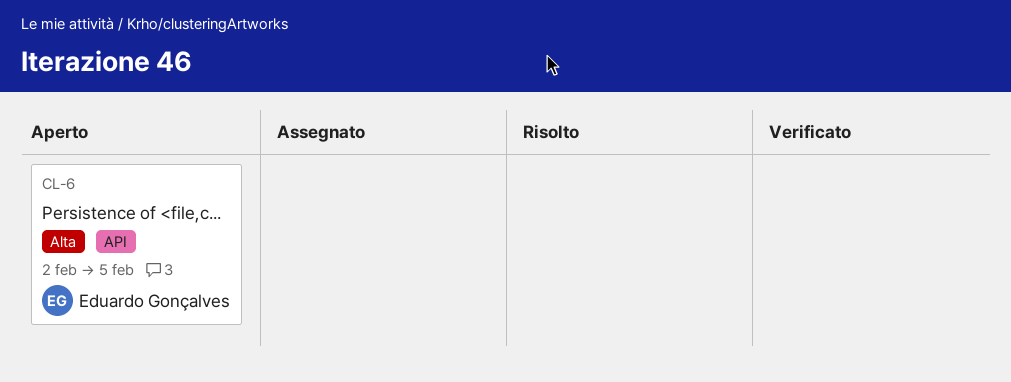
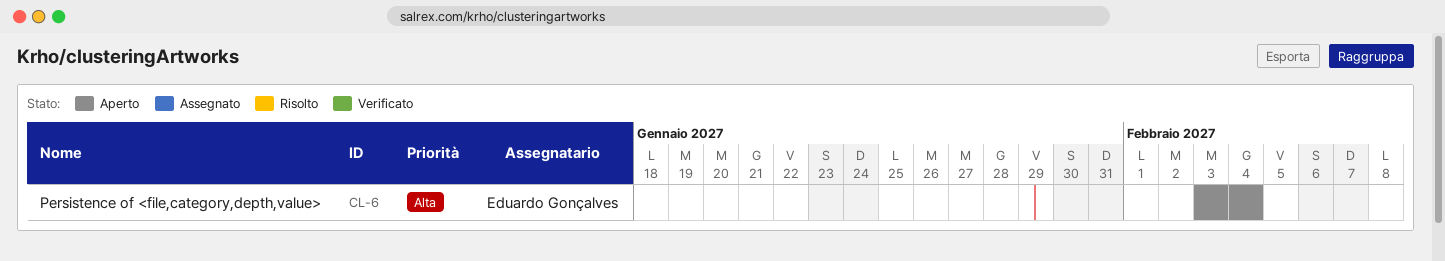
CL-6, start: Feb 2 -> Feb 3
CL-6, due: Feb 5 -> Feb 4

